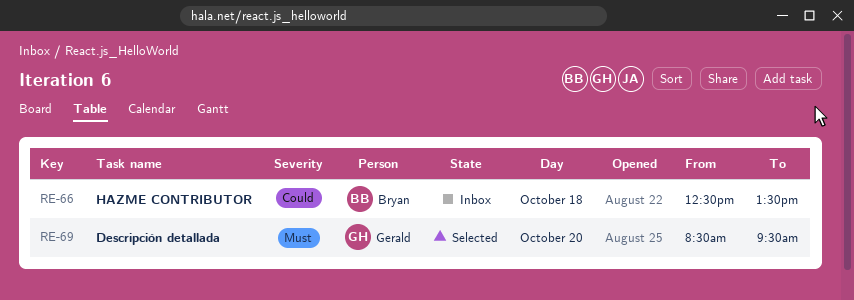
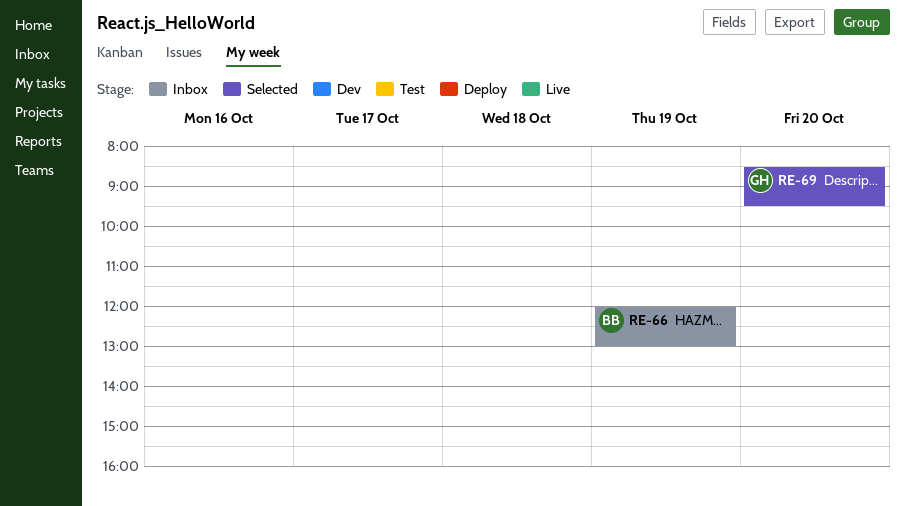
RE-66, day: Oct 18 -> Oct 19
RE-66, begins: 12:30 -> 12:00
RE-66, ends: 13:30 -> 13:00

